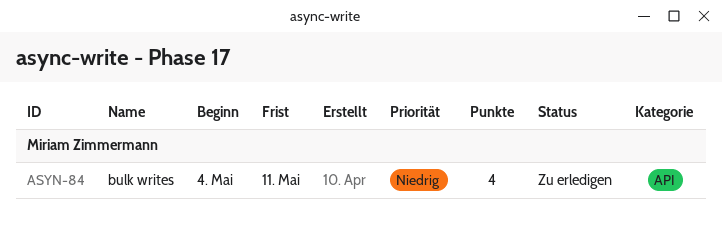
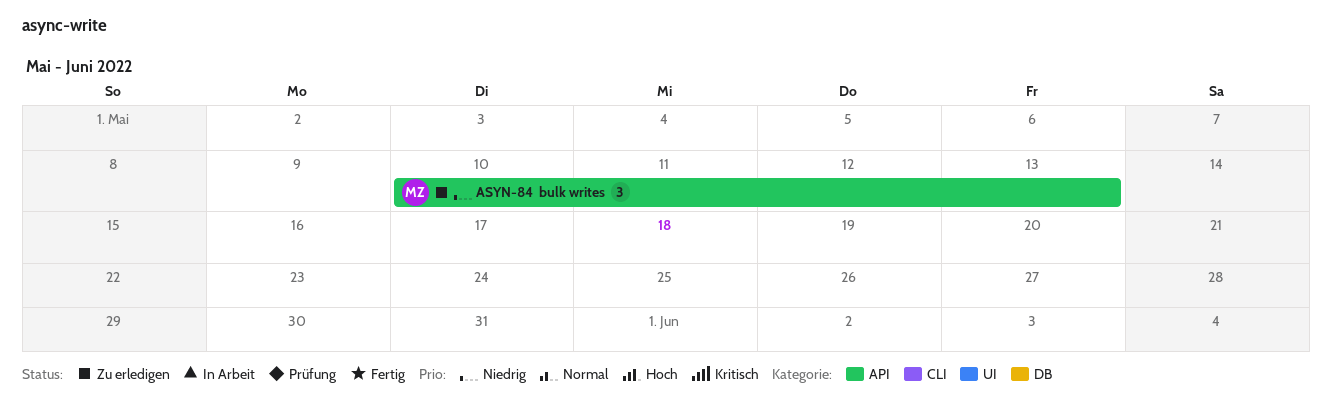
ASYN-84, estimate: 4 -> 3
ASYN-84, start: May 4 -> May 10
ASYN-84, due: May 11 -> May 13

